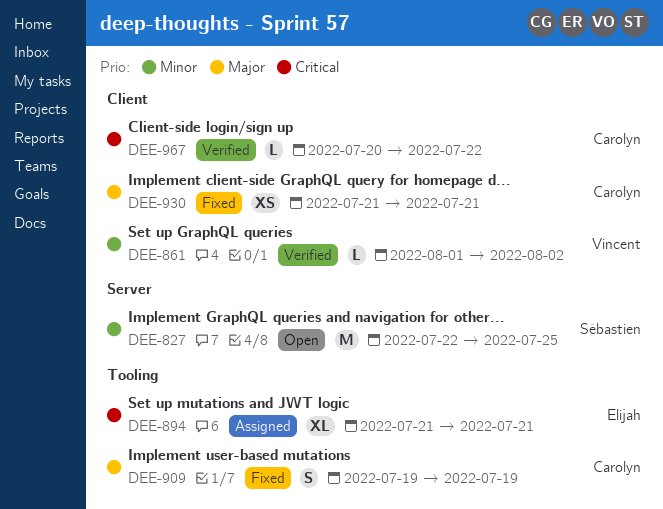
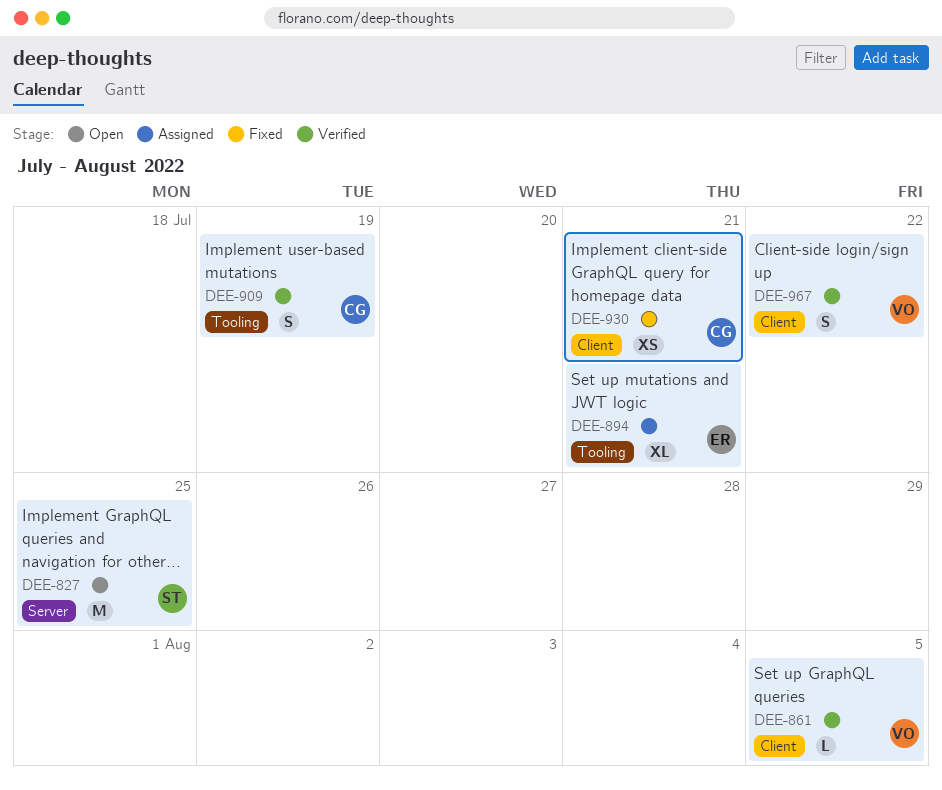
DEE-861, due: Aug 2 -> Aug 5
DEE-909, status: Fixed -> Verified
DEE-967, owner: Carolyn -> Vincent
DEE-967, estimate: L -> S

